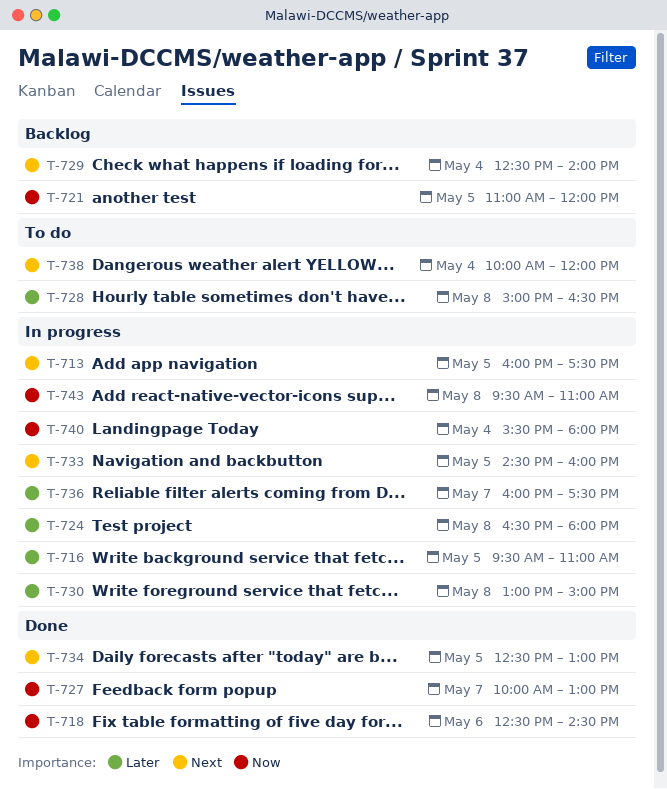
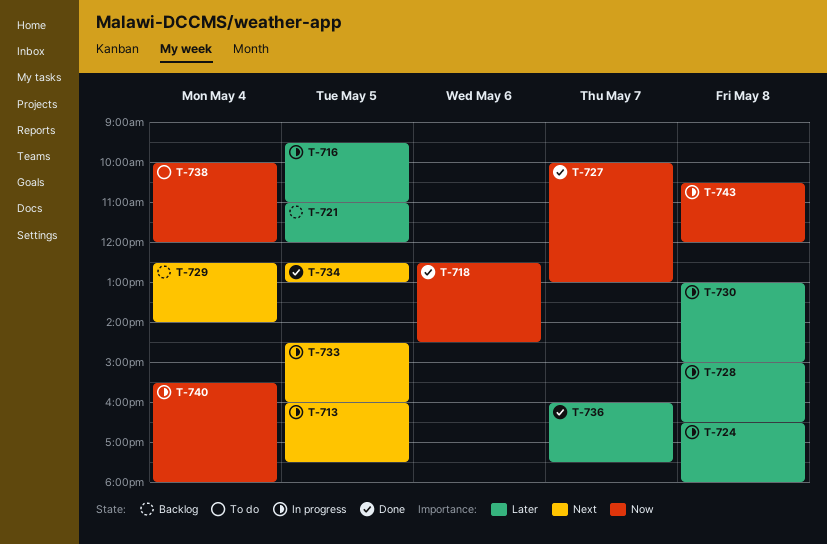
T-721, priority: Now -> Later
T-728, status: To do -> In progress
T-736, status: In progress -> Done
T-738, priority: Next -> Now
T-743, begins: 09:30 -> 10:30
T-743, ends: 11:00 -> 12:00

